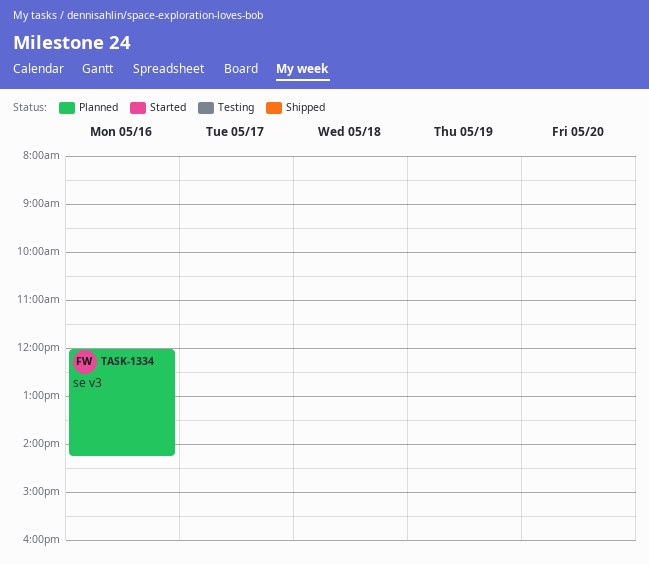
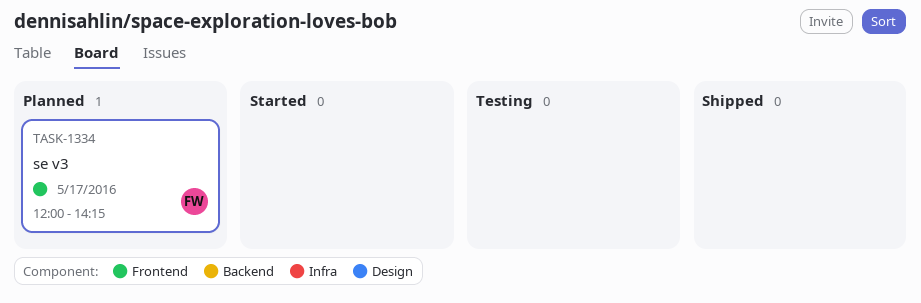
TASK-1334, day: May 16 -> May 17

